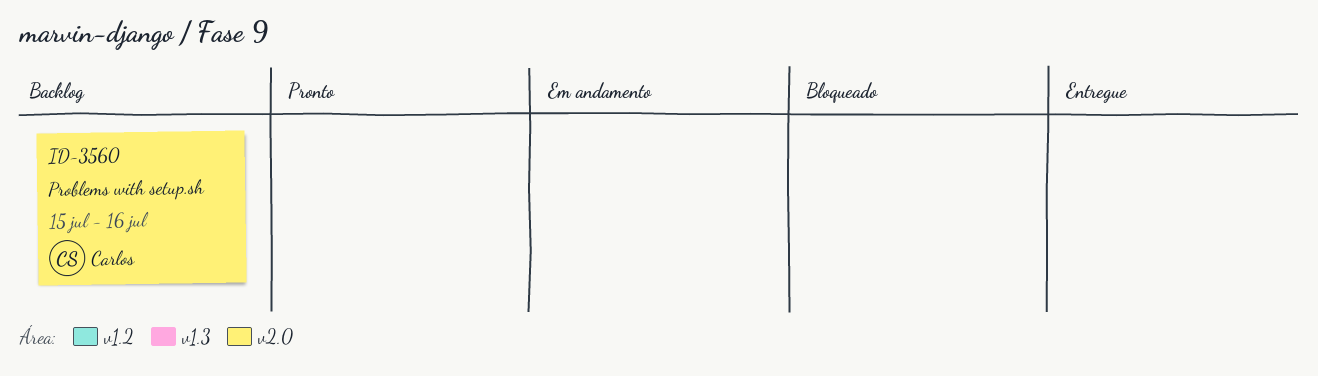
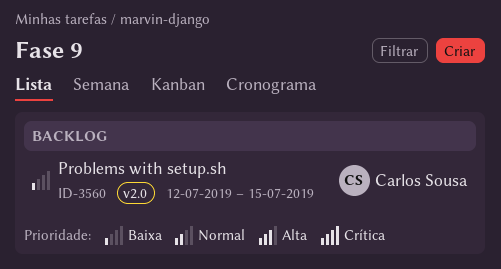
ID-3560, start: Jul 15 -> Jul 12
ID-3560, due: Jul 16 -> Jul 15

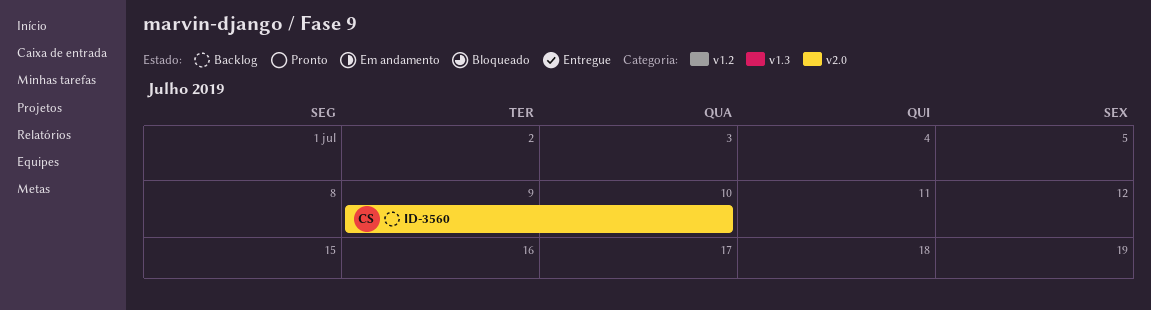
ID-3560, start: Jul 12 -> Jul 9
ID-3560, due: Jul 15 -> Jul 10

